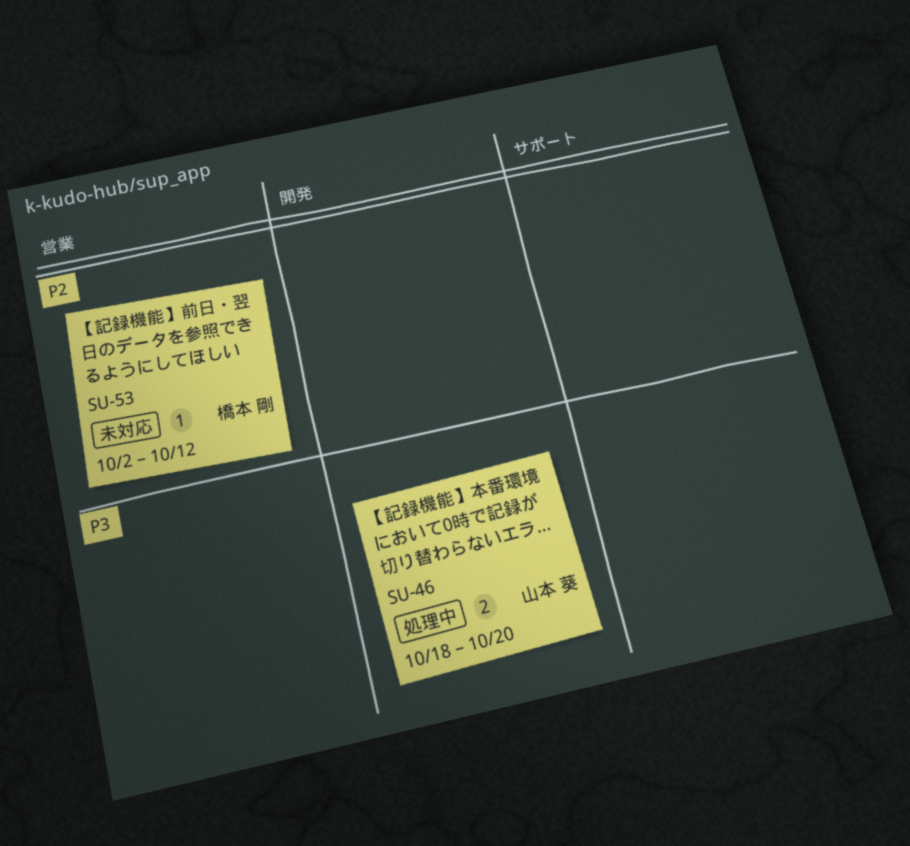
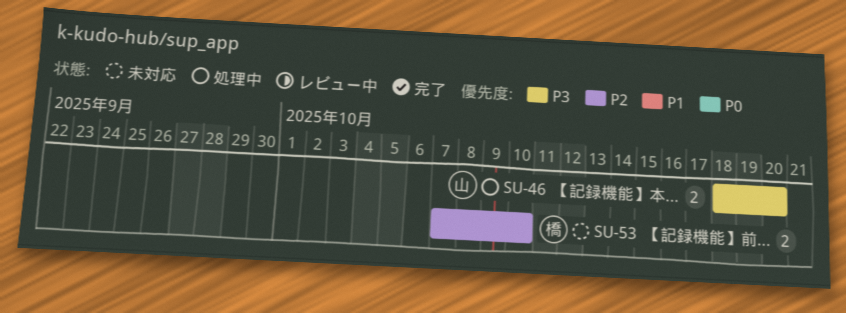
SU-53, estimate: 1 -> 2
SU-53, start: Oct 2 -> Oct 7
SU-53, due: Oct 12 -> Oct 10

